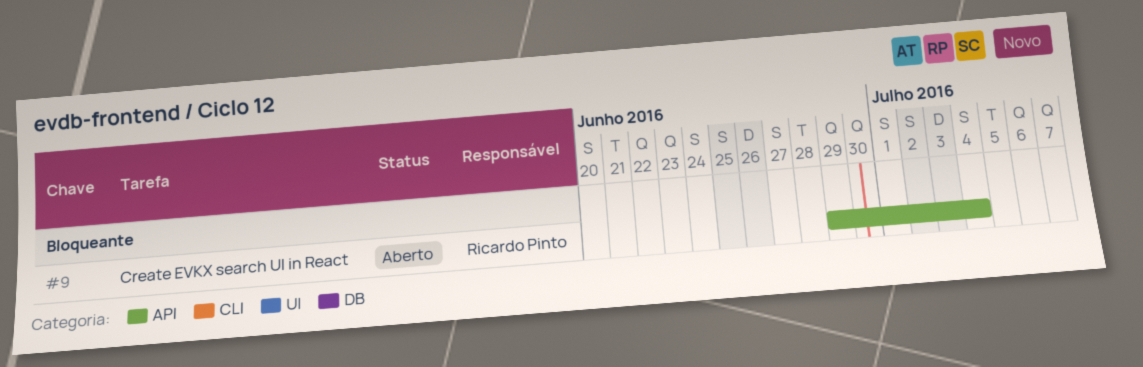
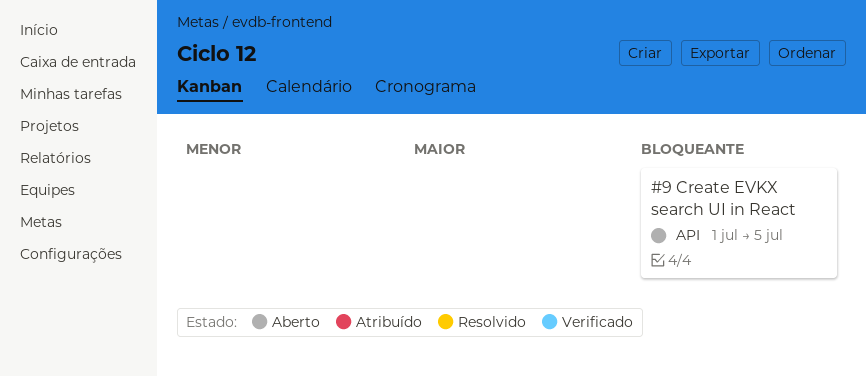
#9, start: Jun 29 -> Jul 1
#9, due: Jul 4 -> Jul 5

